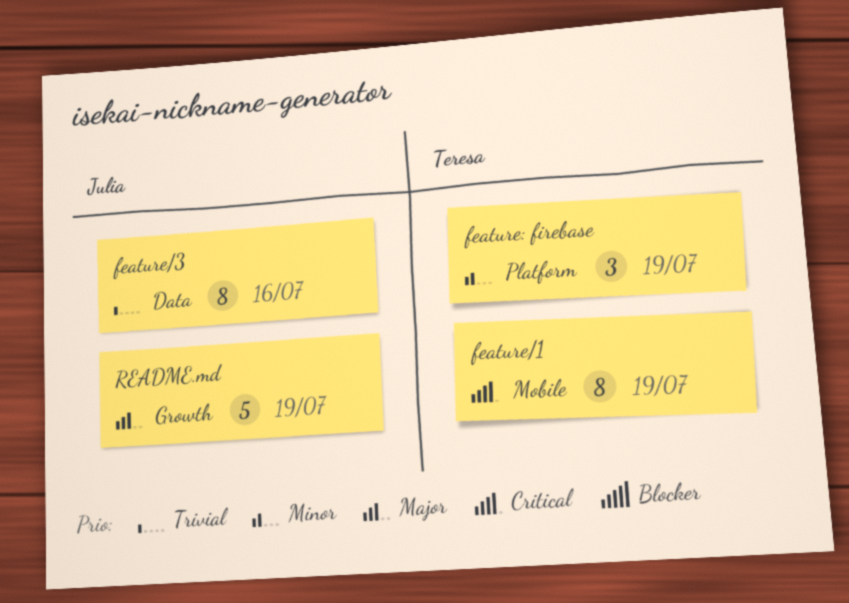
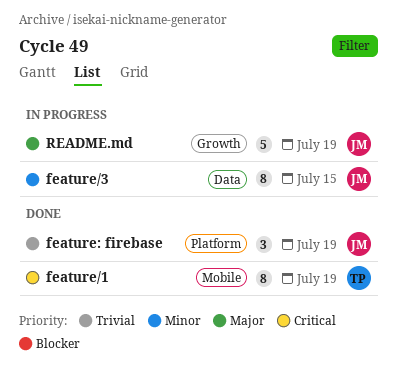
feature/3, priority: Trivial -> Minor
feature/3, due: Jul 16 -> Jul 15
feature: firebase, owner: Teresa -> Julia
feature: firebase, priority: Minor -> Trivial

